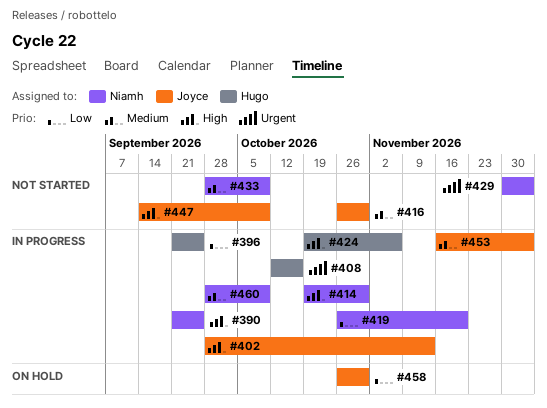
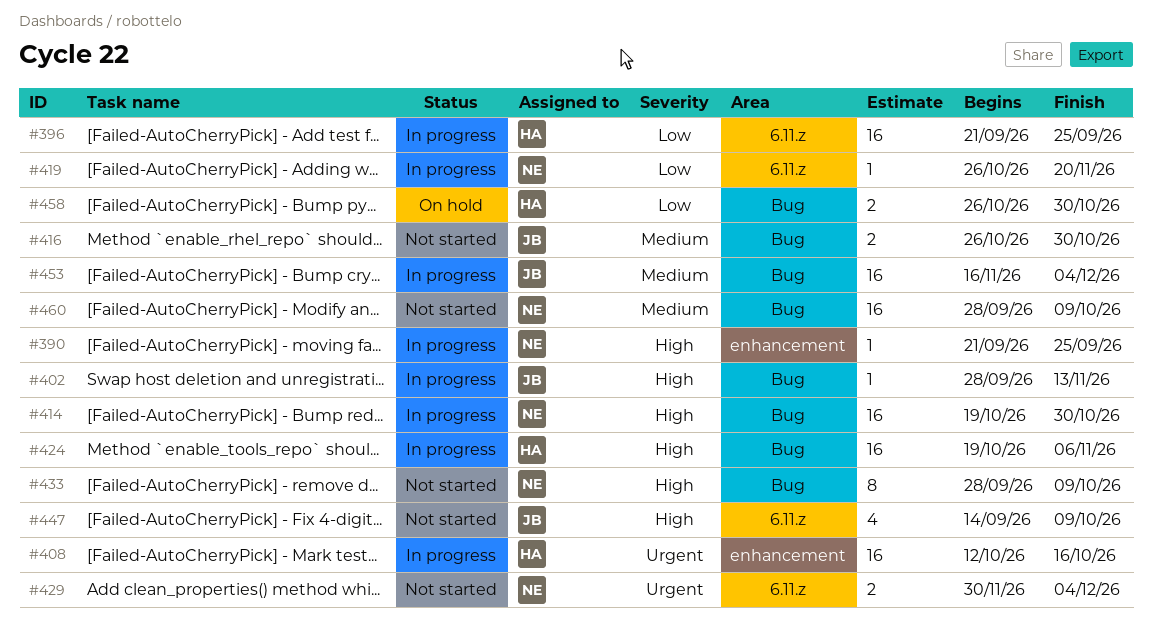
#433, priority: Medium -> High
#458, owner: Joyce -> Hugo
#460, status: In progress -> Not started

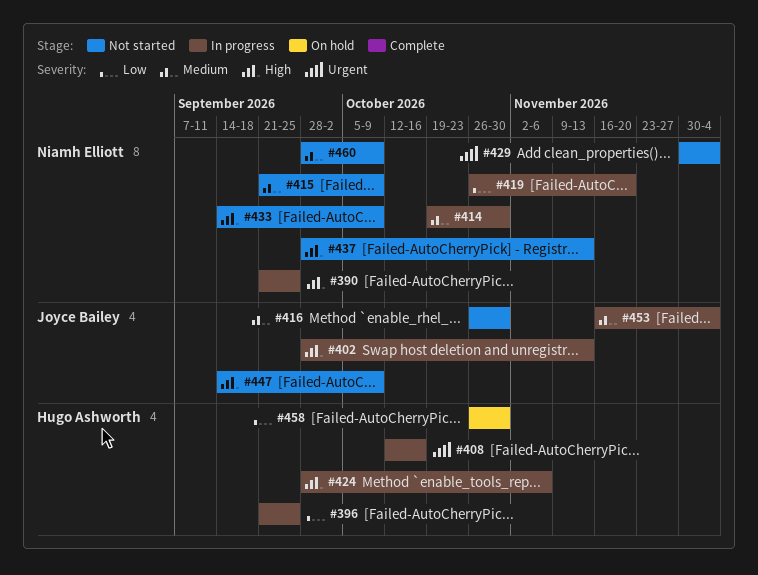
#414, priority: High -> Medium
#415: none -> present
#424, start: Oct 19 -> Sep 28
#433, start: Sep 28 -> Sep 14
#437: none -> present

